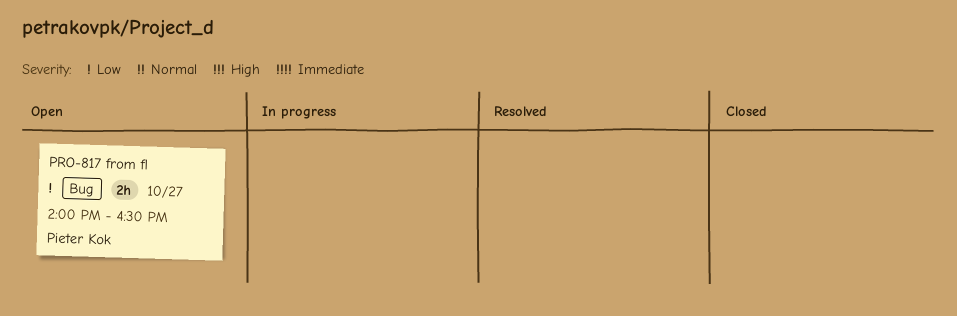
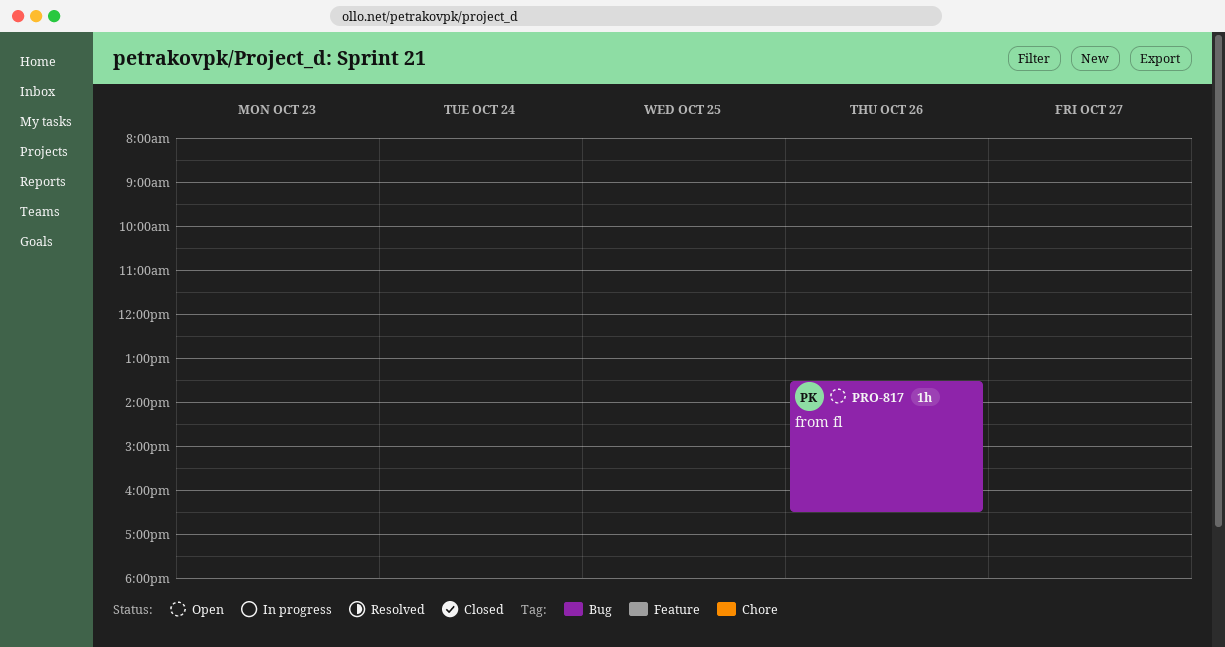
PRO-817, estimate: 2h -> 1h
PRO-817, day: Oct 27 -> Oct 26
PRO-817, begins: 14:00 -> 13:30

